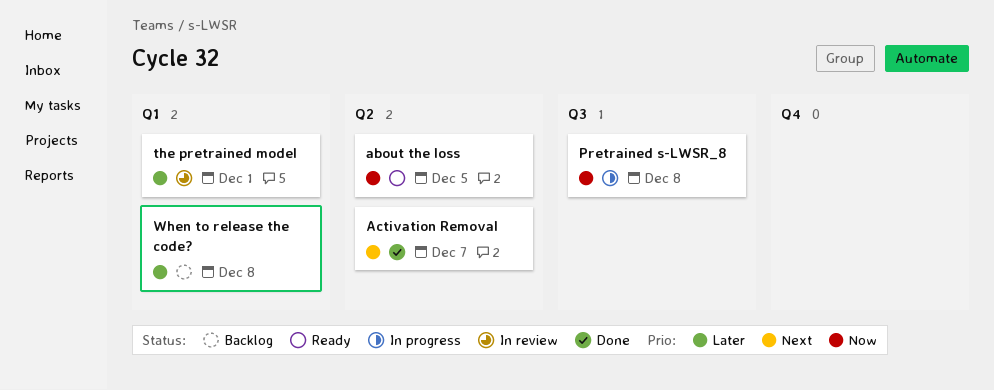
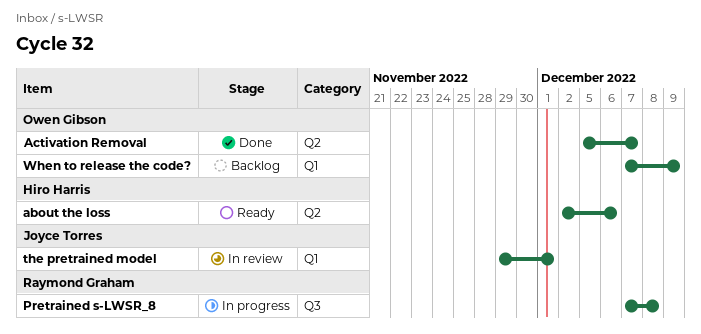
about the loss, due: Dec 5 -> Dec 6
When to release the code?, due: Dec 8 -> Dec 9

